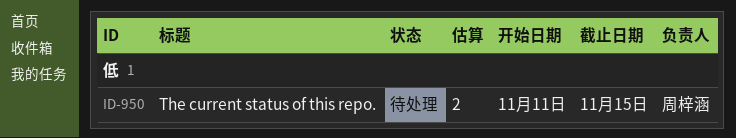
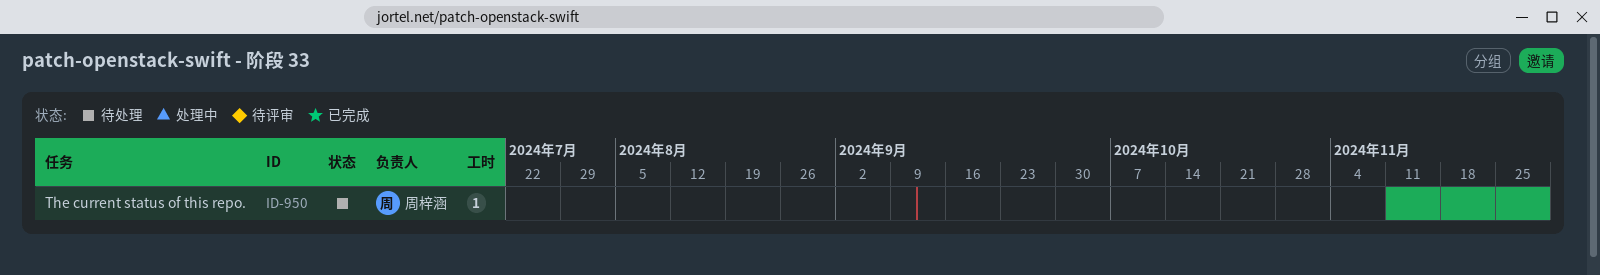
ID-950, estimate: 2 -> 1
ID-950, due: Nov 15 -> Nov 29

